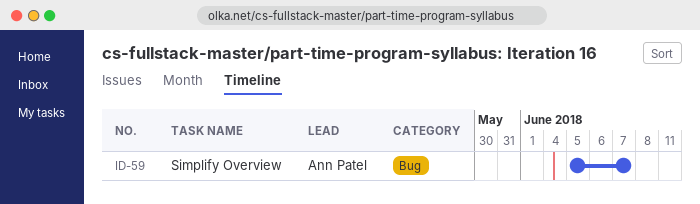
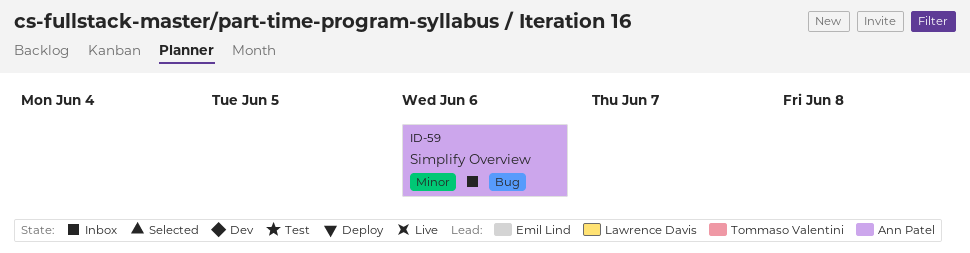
ID-59, due: Jun 7 -> Jun 6

